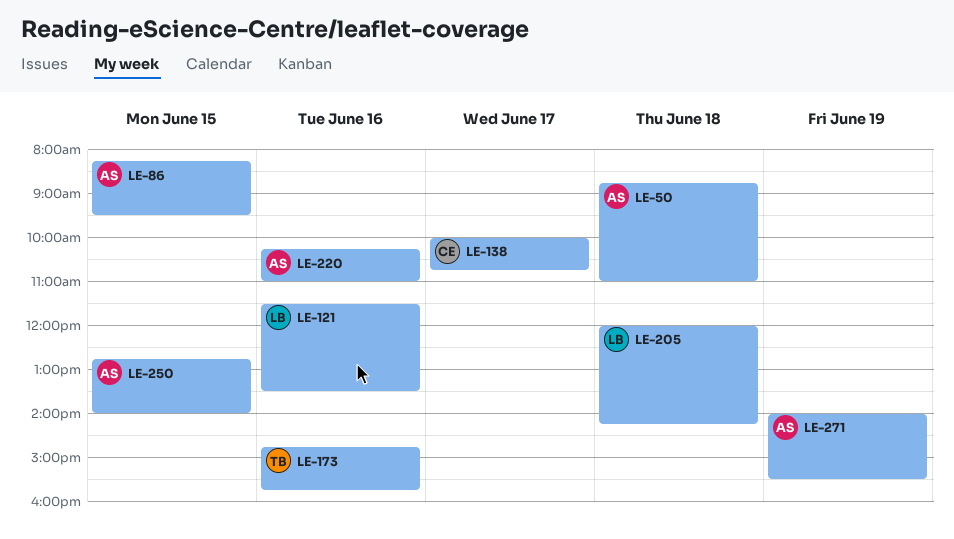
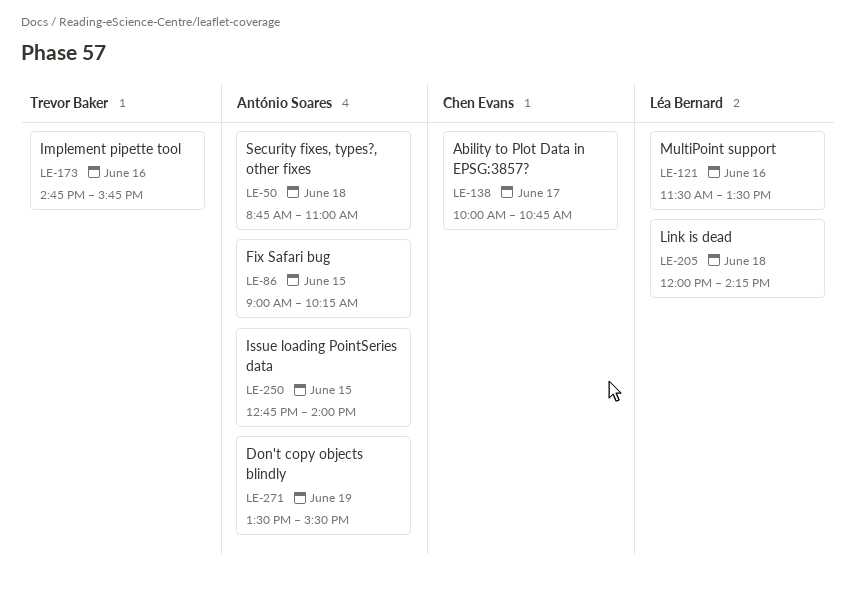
LE-86, begins: 08:15 -> 09:00
LE-86, ends: 09:30 -> 10:15
LE-220: present -> none
LE-271, begins: 14:00 -> 13:30

